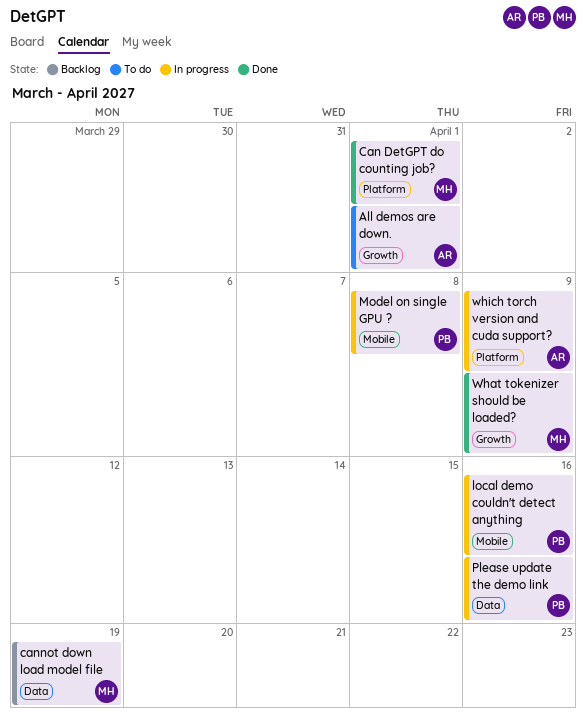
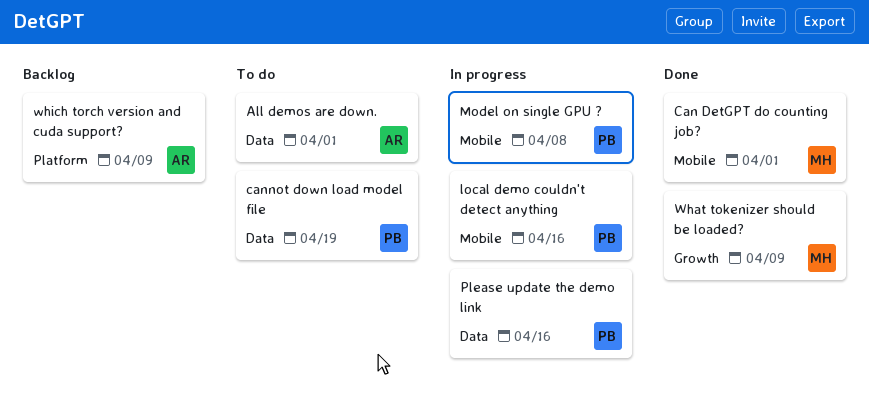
All demos are down., label: Growth -> Data
Can DetGPT do counting job?, label: Platform -> Mobile
cannot down load model file, status: Backlog -> To do
cannot down load model file, owner: MH -> PB
which torch version and cuda support?, status: In progress -> Backlog

